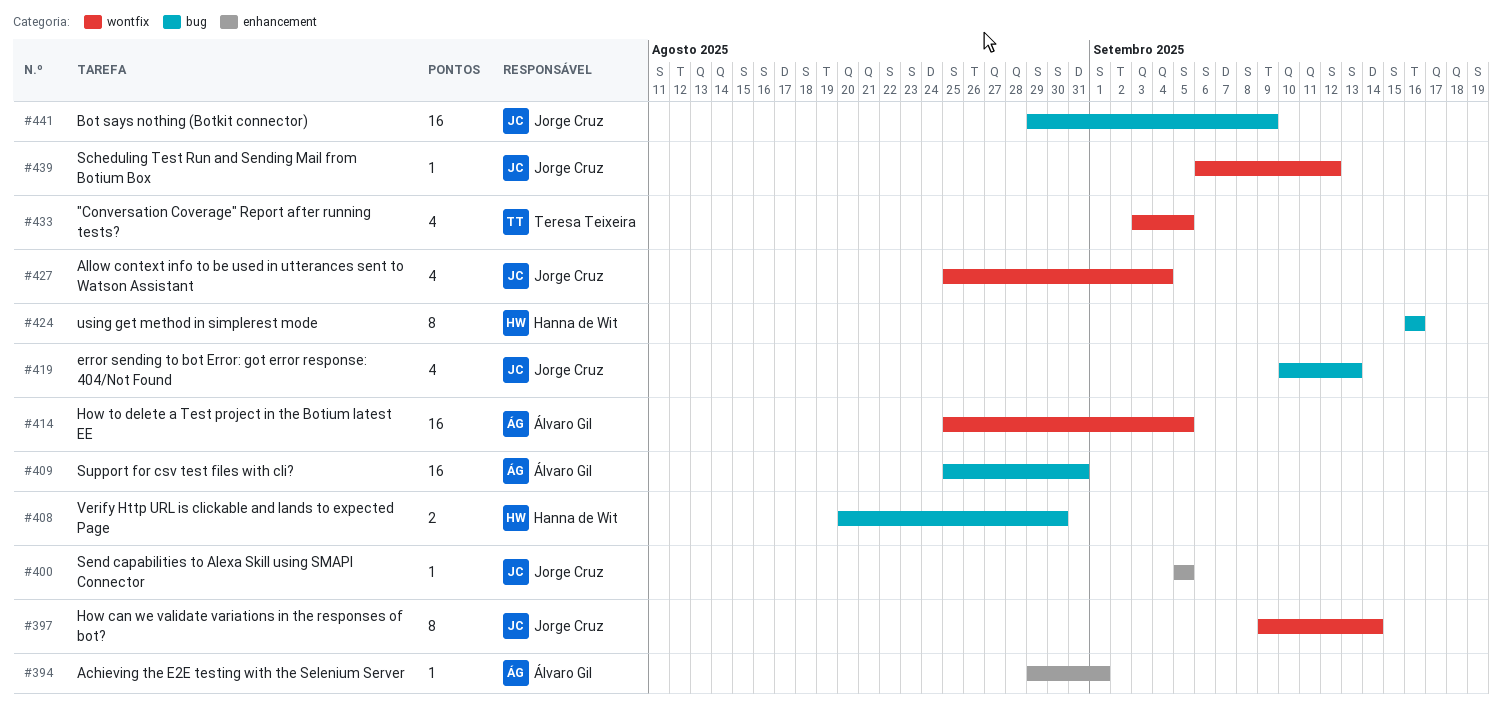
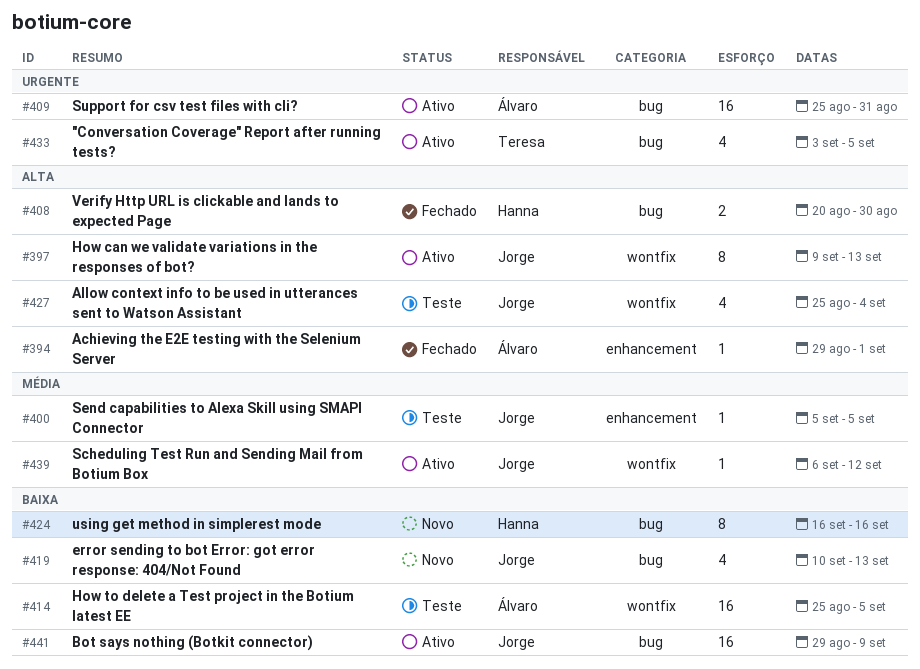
#397, due: Sep 14 -> Sep 13
#433, label: wontfix -> bug

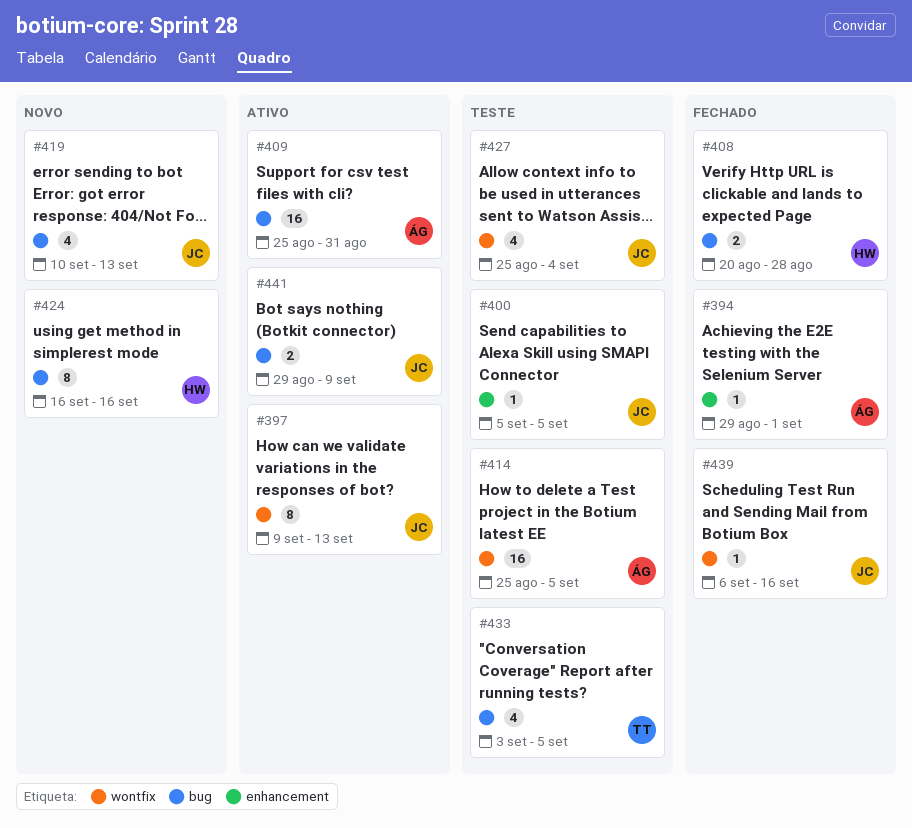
#408, due: Aug 30 -> Aug 28
#433, status: Ativo -> Teste
#439, status: Ativo -> Fechado
#439, due: Sep 12 -> Sep 16
#441, estimate: 16 -> 2

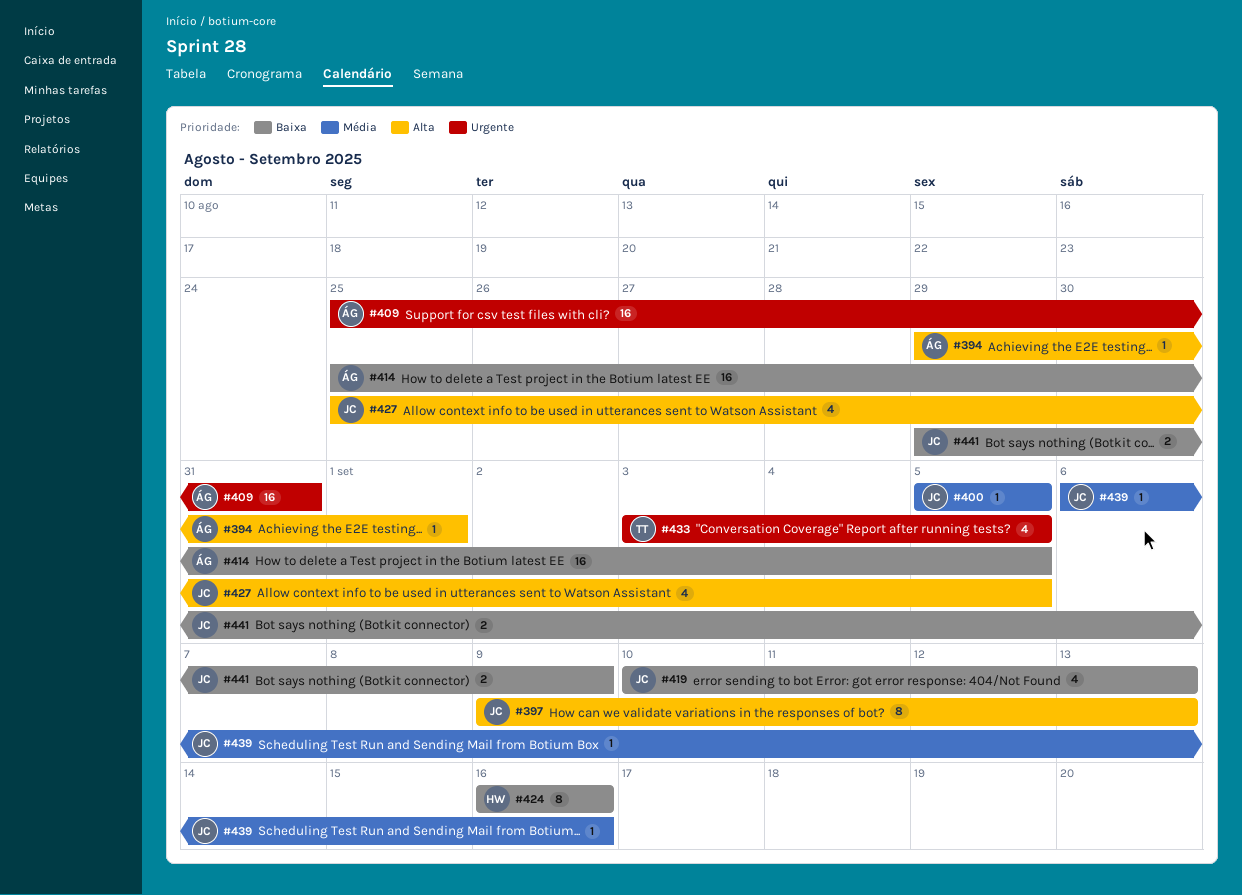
#408: present -> none
#427, due: Sep 4 -> Sep 5

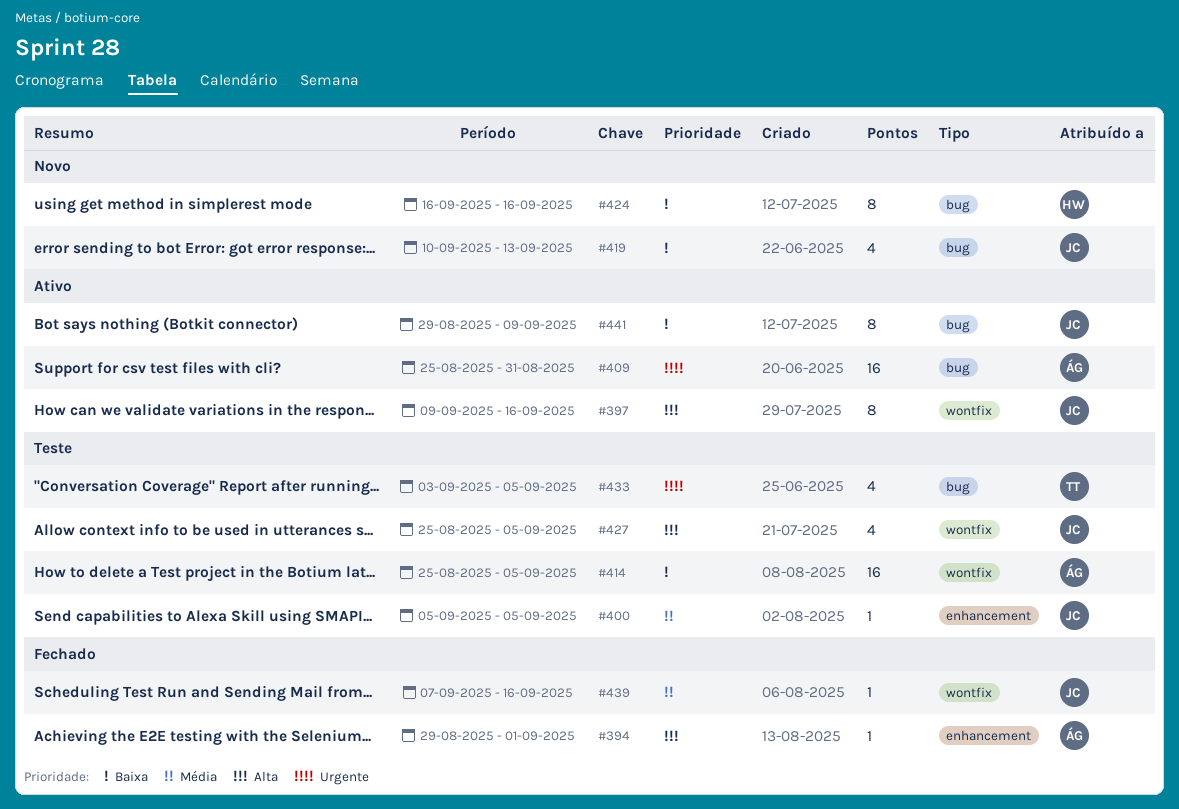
#397, due: Sep 13 -> Sep 16
#439, start: Sep 6 -> Sep 7
#441, estimate: 2 -> 8

